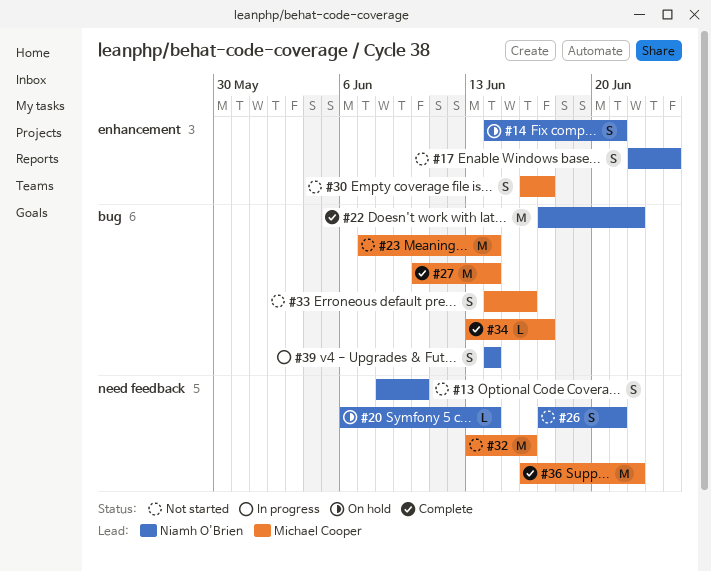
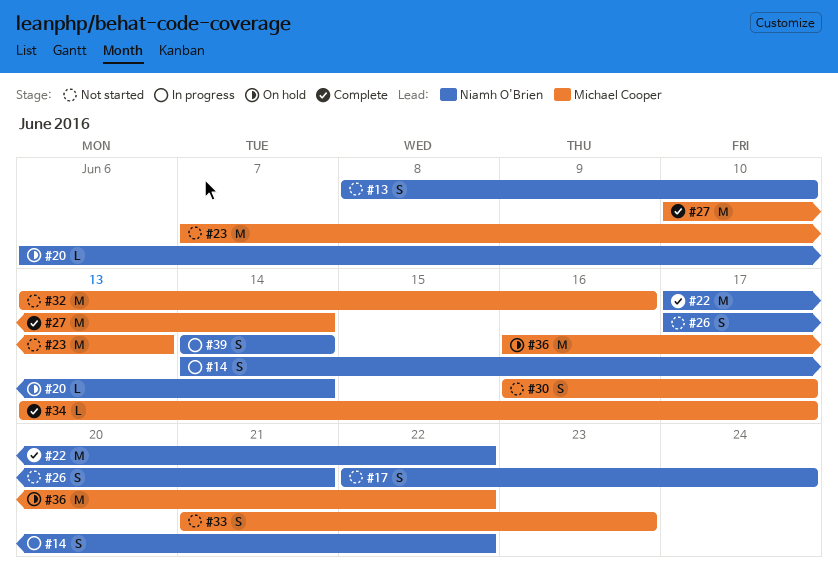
#14, status: On hold -> In progress
#14, due: Jun 21 -> Jun 22
#23, due: Jun 14 -> Jun 13
#33, start: Jun 14 -> Jun 21
#33, due: Jun 16 -> Jun 23
#36, status: Complete -> On hold

